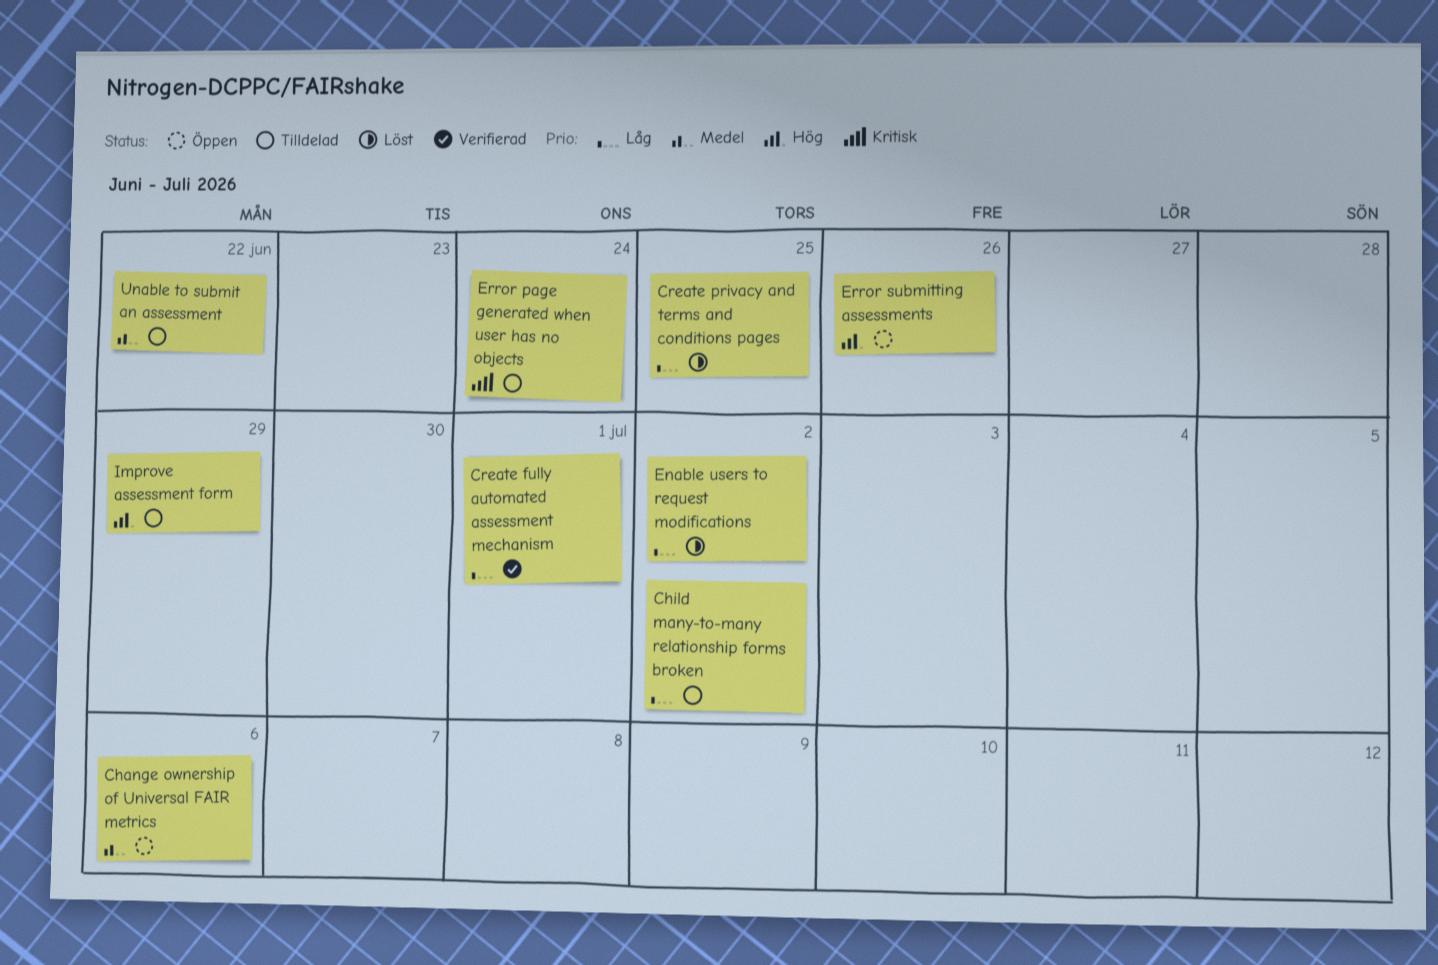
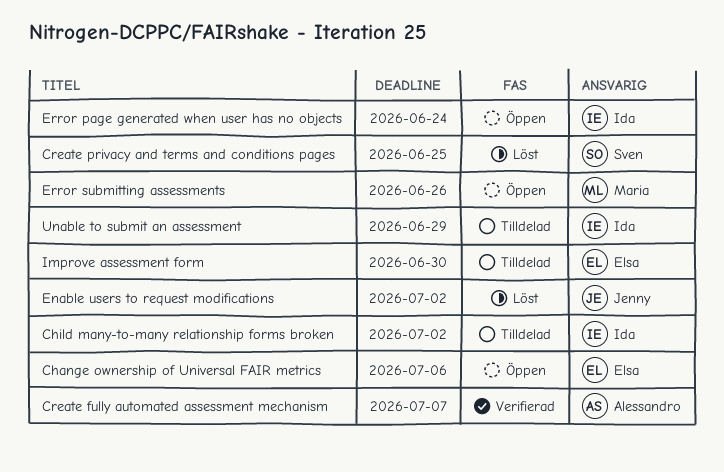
Create fully automated assessment mechanism, due: Jul 1 -> Jul 7
Error page generated when user has no objects, status: Tilldelad -> Öppen
Improve assessment form, due: Jun 29 -> Jun 30
Unable to submit an assessment, due: Jun 22 -> Jun 29

